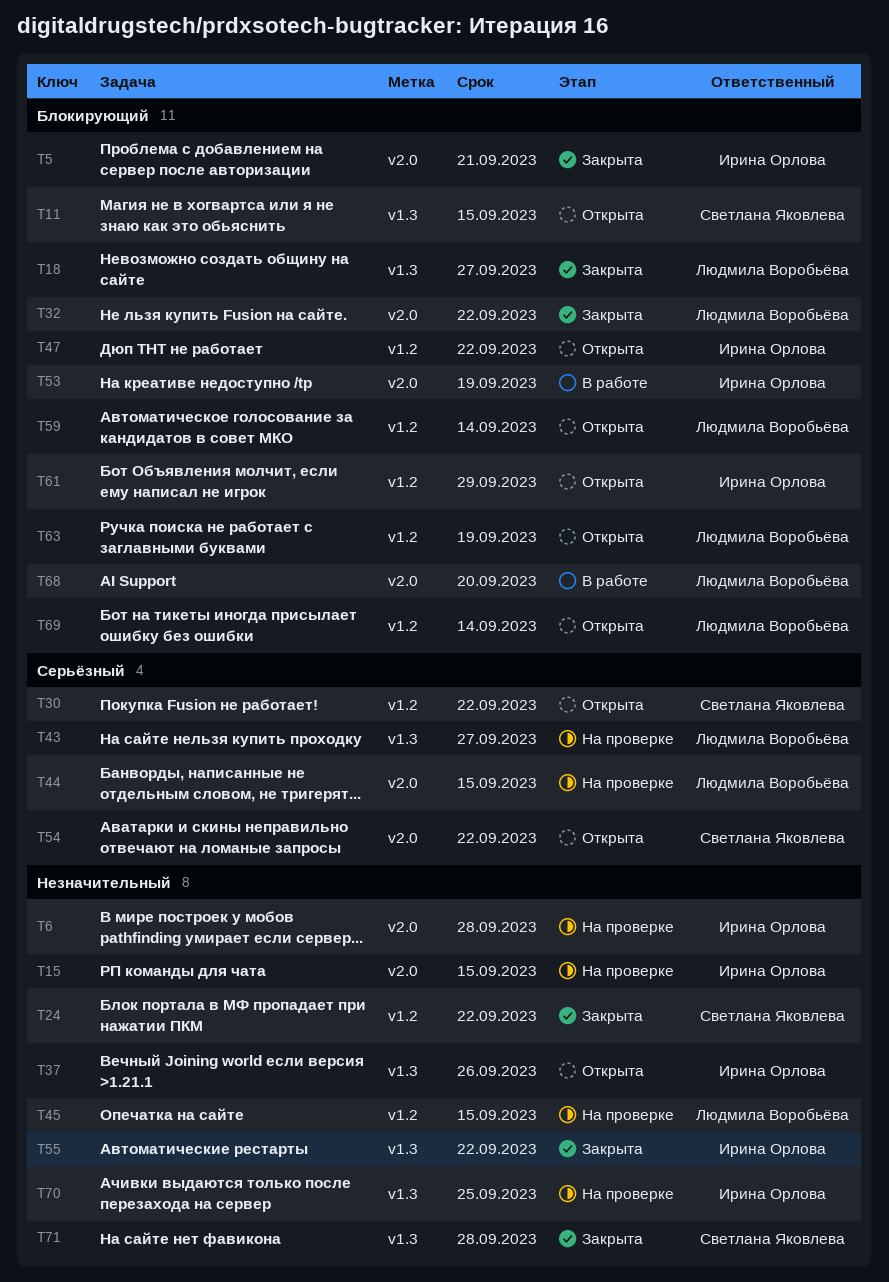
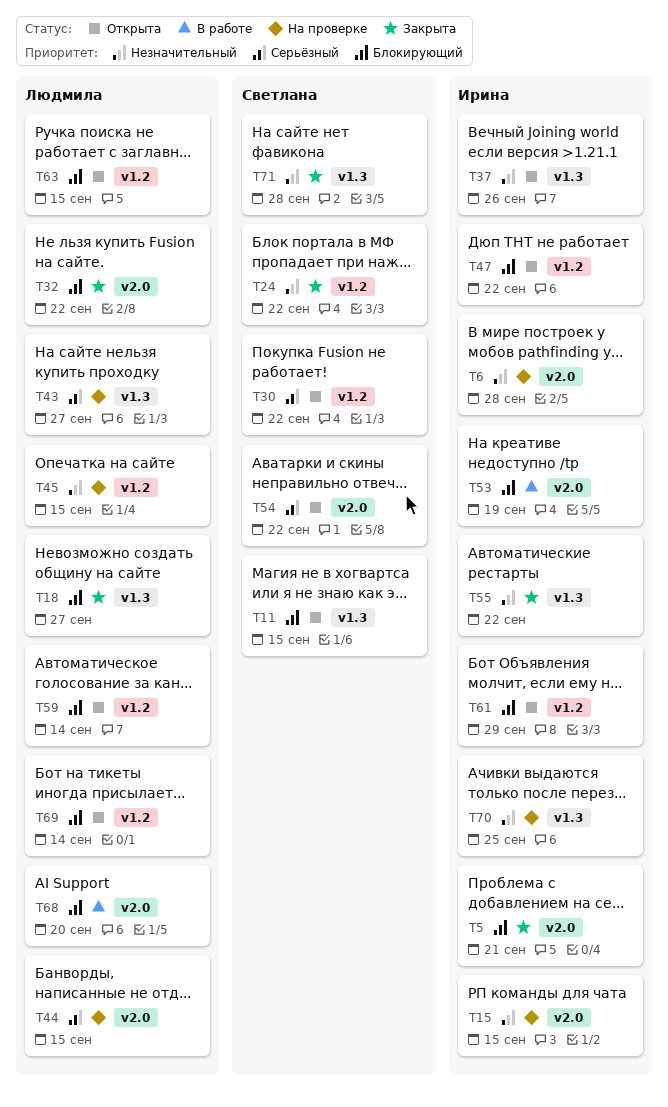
T63, due: Sep 19 -> Sep 15

